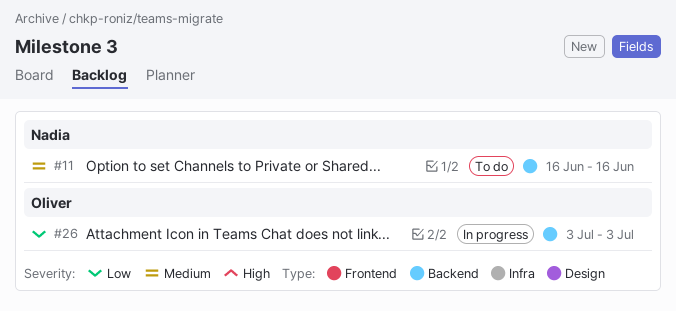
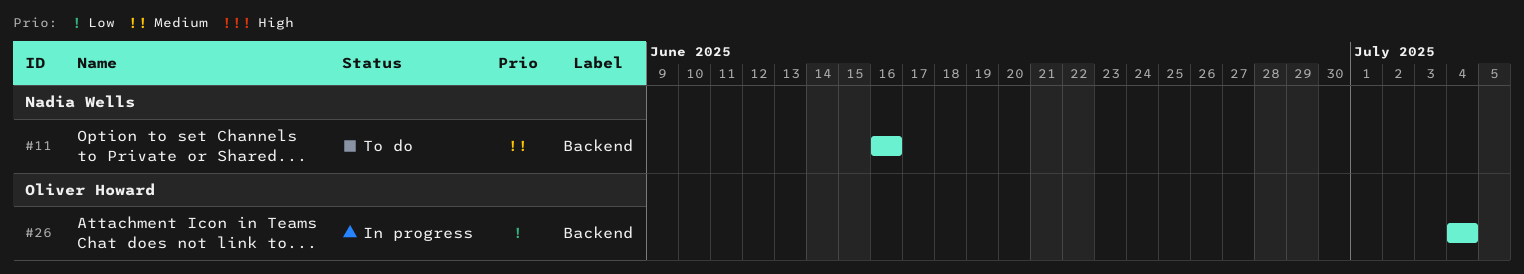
#26, start: Jul 3 -> Jul 4
#26, due: Jul 3 -> Jul 4

